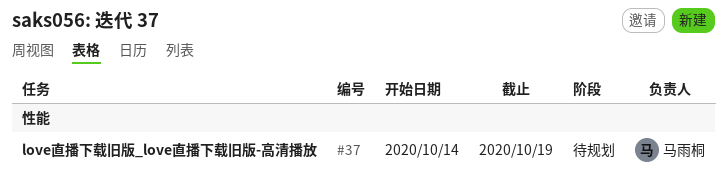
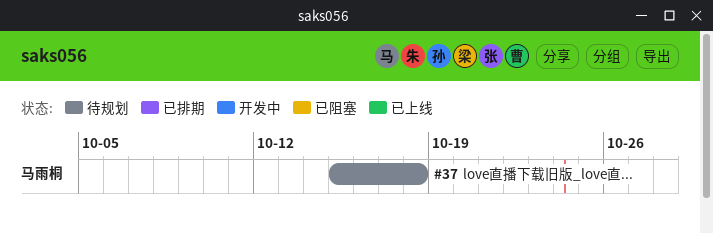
#37, start: Oct 14 -> Oct 15
#37, due: Oct 19 -> Oct 18

